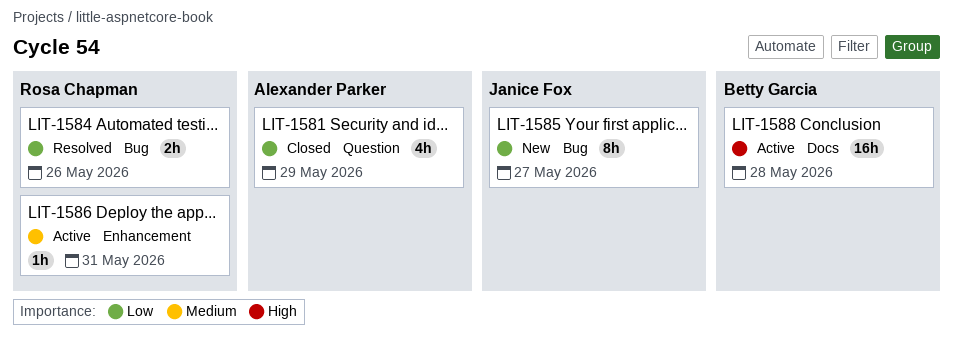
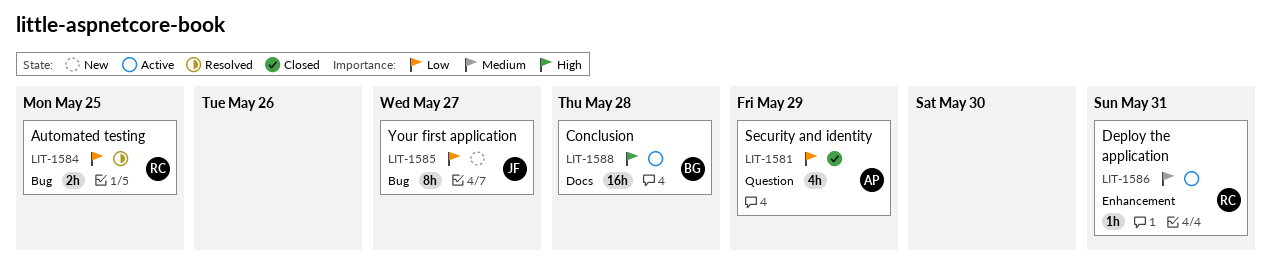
LIT-1584, due: May 26 -> May 25

